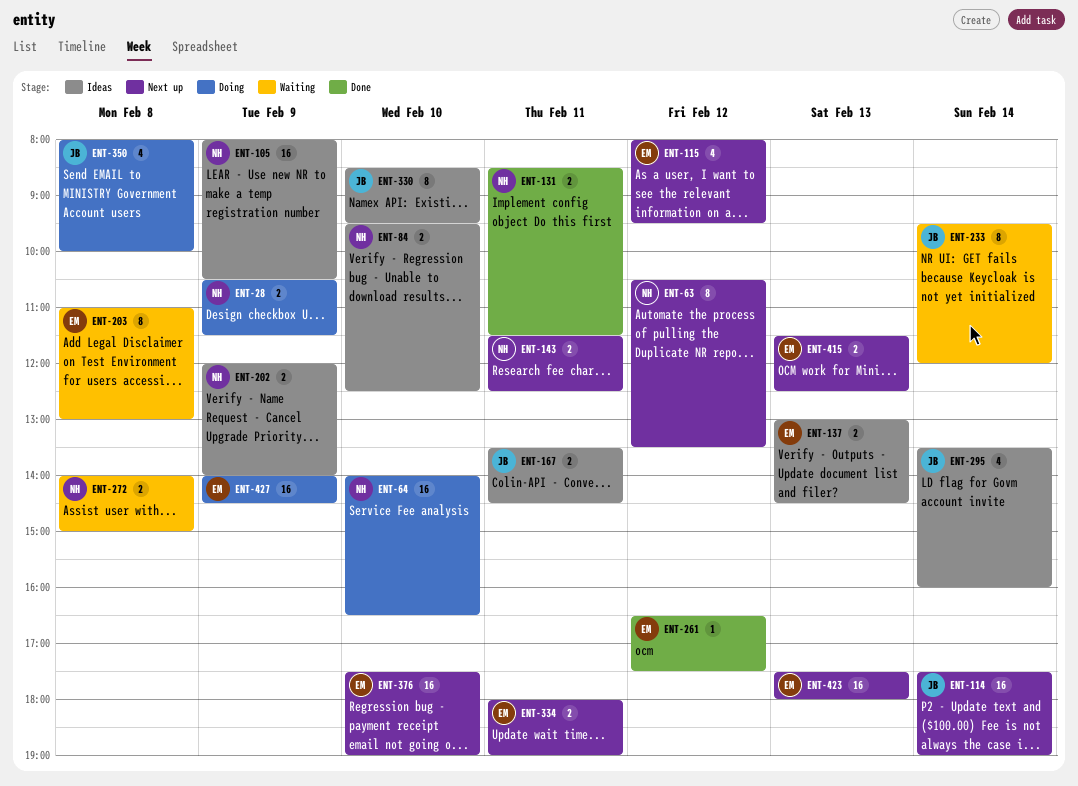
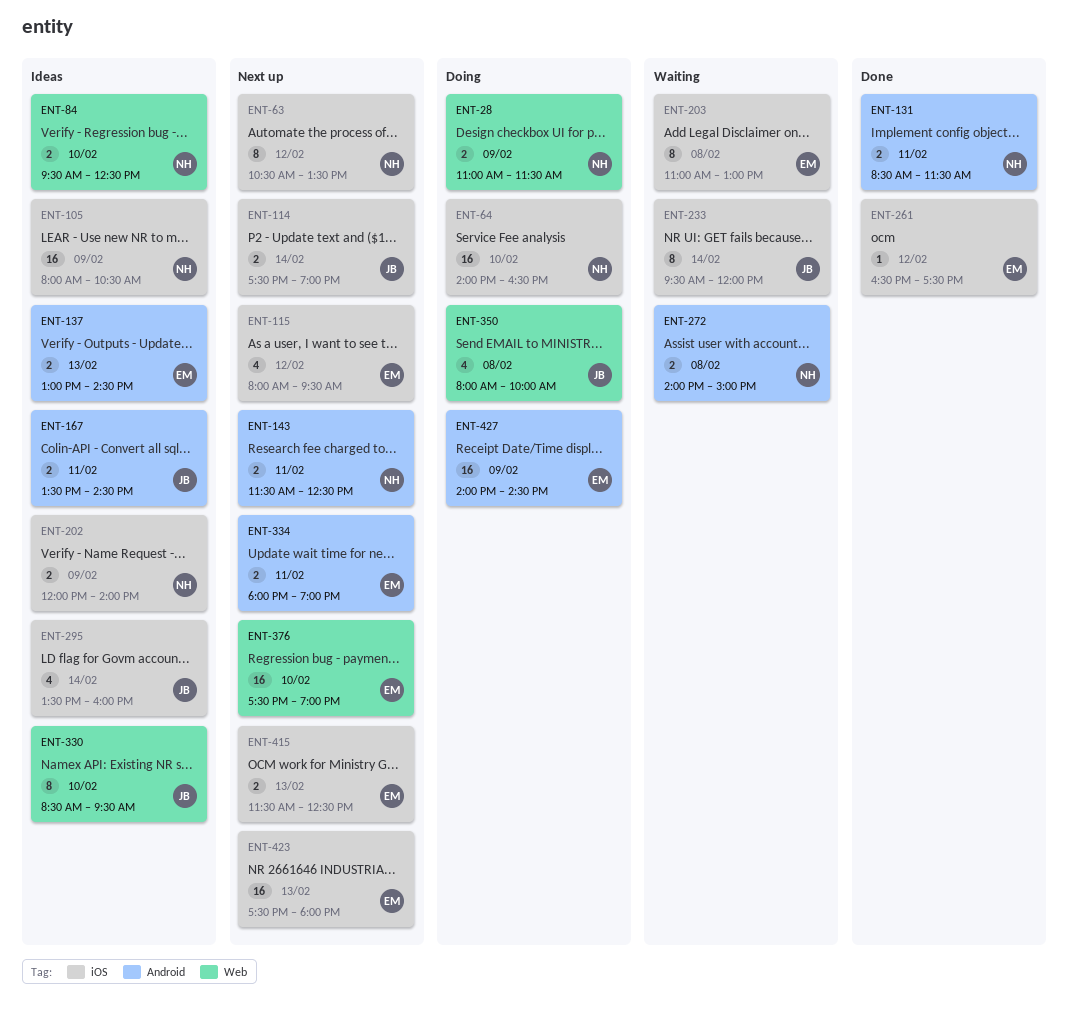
ENT-28, begins: 10:30 -> 11:00
ENT-114, estimate: 16 -> 2

